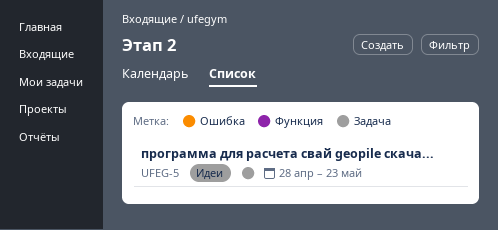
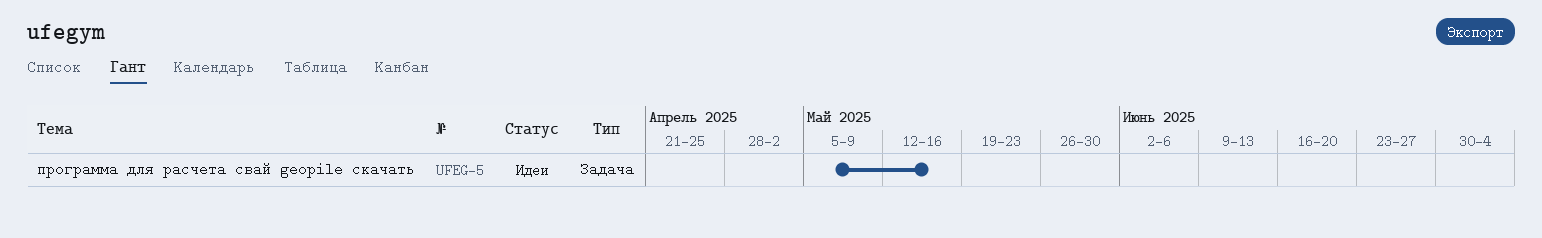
UFEG-5, start: Apr 28 -> May 5
UFEG-5, due: May 23 -> May 16

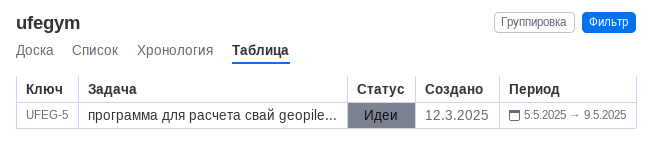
UFEG-5, due: May 16 -> May 9

